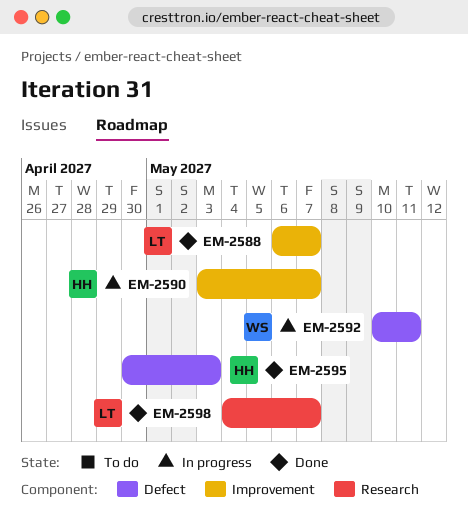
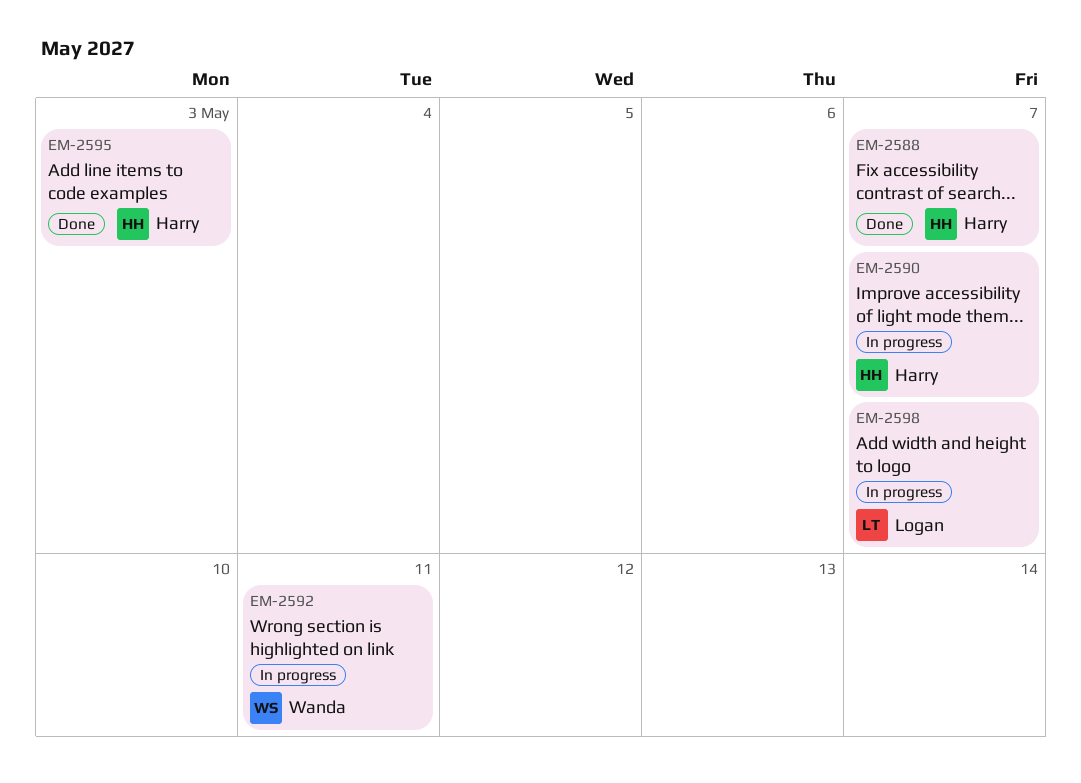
EM-2588, owner: Logan -> Harry
EM-2598, status: Done -> In progress

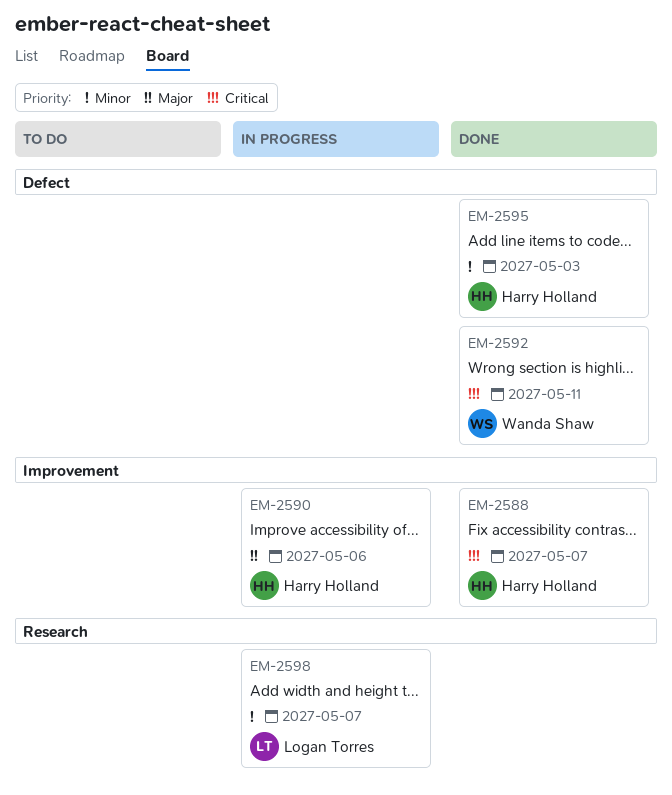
EM-2590, due: May 7 -> May 6
EM-2592, status: In progress -> Done

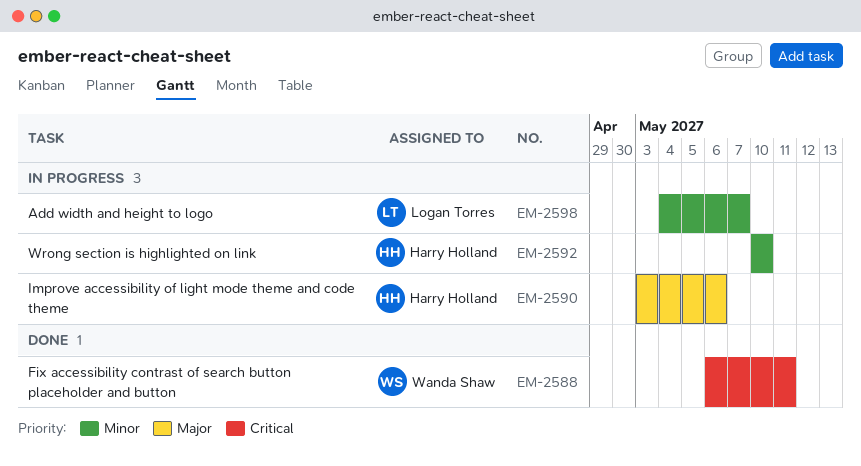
EM-2588, owner: Harry Holland -> Wanda Shaw
EM-2588, due: May 7 -> May 11
EM-2592, status: Done -> In progress
EM-2592, owner: Wanda Shaw -> Harry Holland
EM-2592, priority: Critical -> Minor
EM-2592, due: May 11 -> May 10
EM-2595: present -> none

